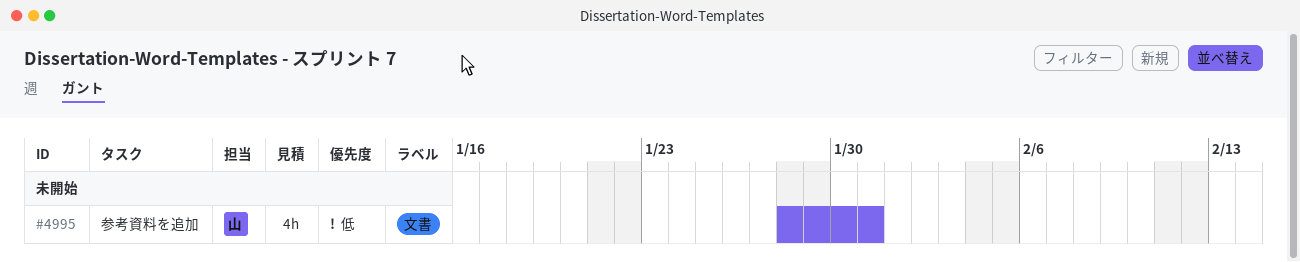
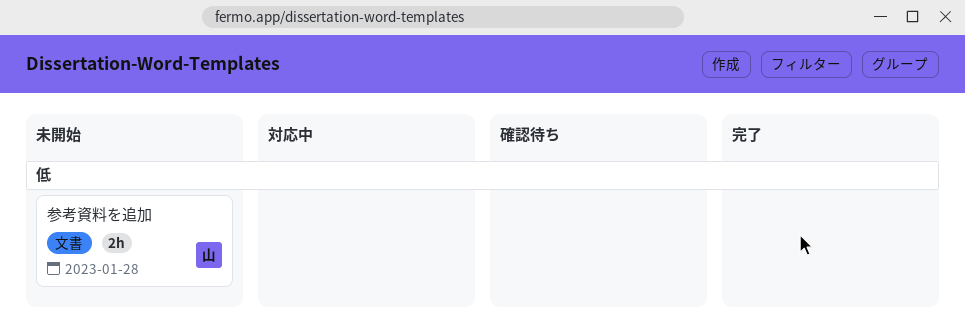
参考資料を追加, estimate: 4h -> 2h
参考資料を追加, due: Jan 31 -> Jan 28

